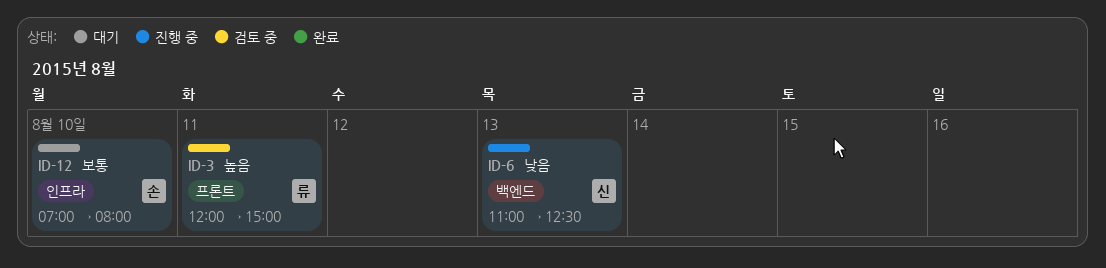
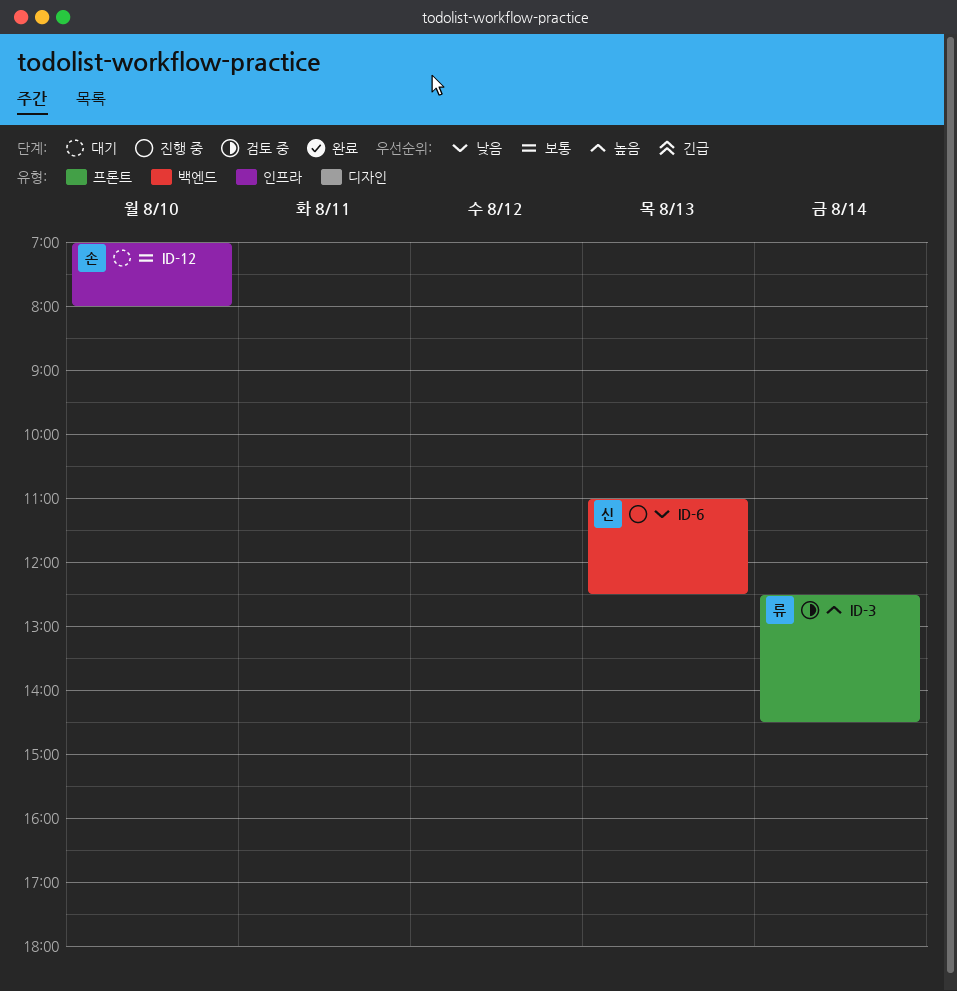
ID-3, day: Aug 11 -> Aug 14
ID-3, begins: 12:00 -> 12:30
ID-3, ends: 15:00 -> 14:30

